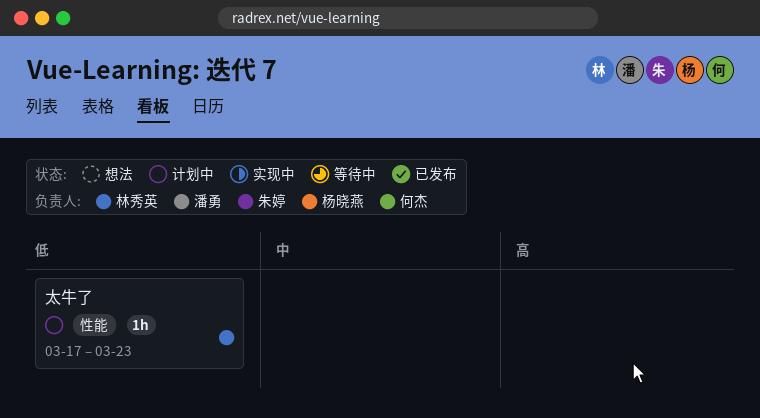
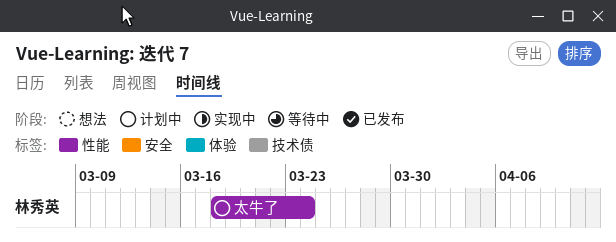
太牛了, start: Mar 17 -> Mar 18
太牛了, due: Mar 23 -> Mar 24

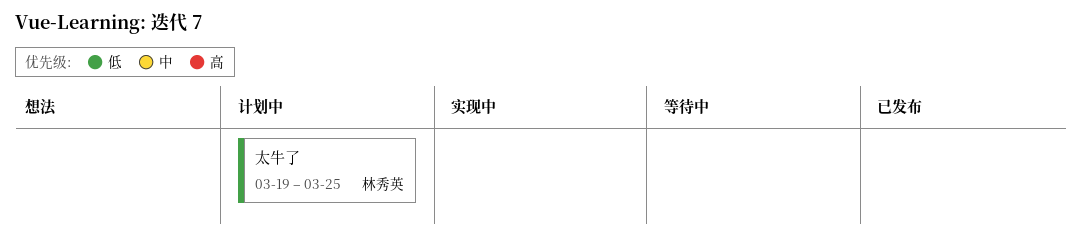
太牛了, start: Mar 18 -> Mar 19
太牛了, due: Mar 24 -> Mar 25

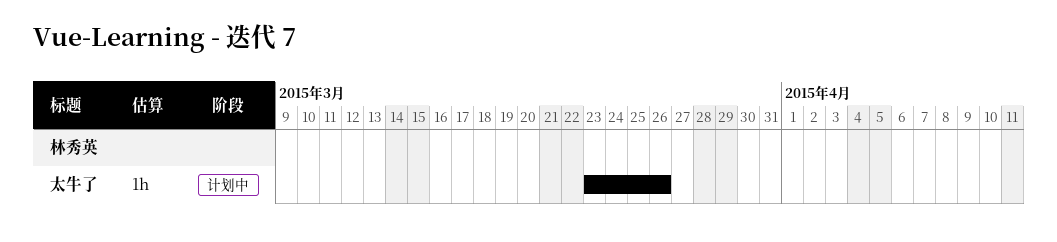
太牛了, start: Mar 19 -> Mar 23
太牛了, due: Mar 25 -> Mar 26

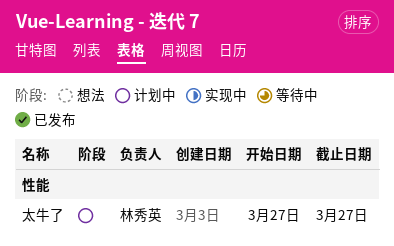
太牛了, start: Mar 23 -> Mar 27
太牛了, due: Mar 26 -> Mar 27

